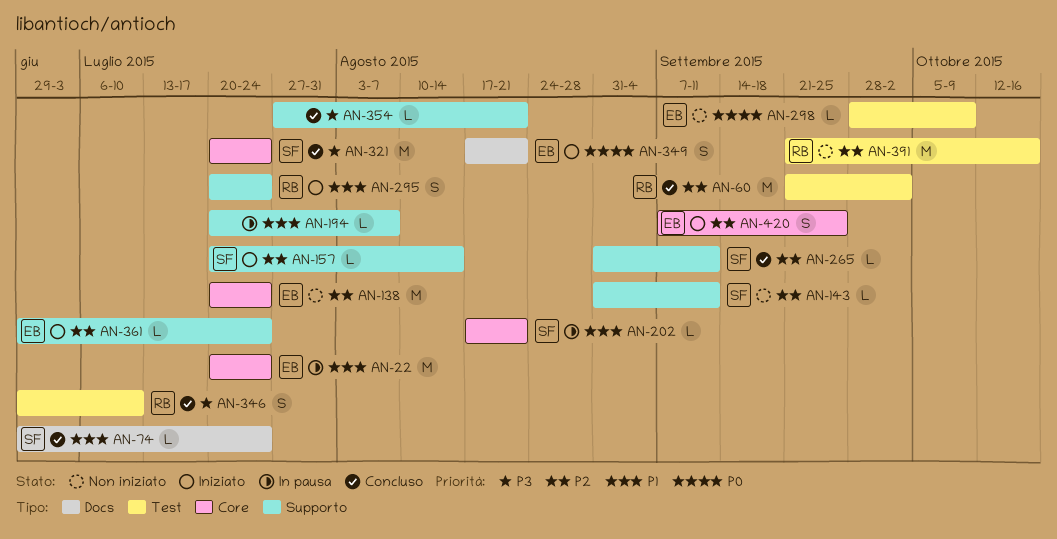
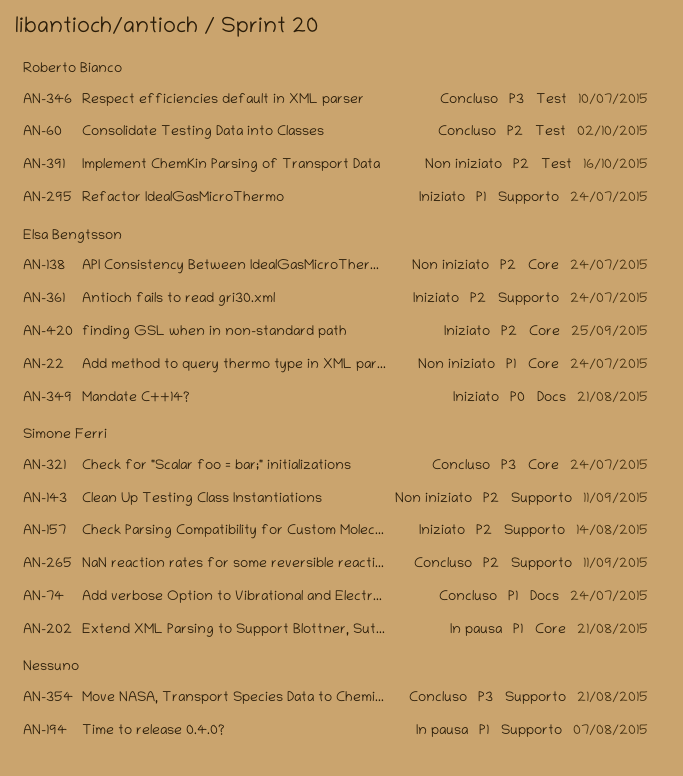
AN-22, status: In pausa -> Non iniziato
AN-298: present -> none

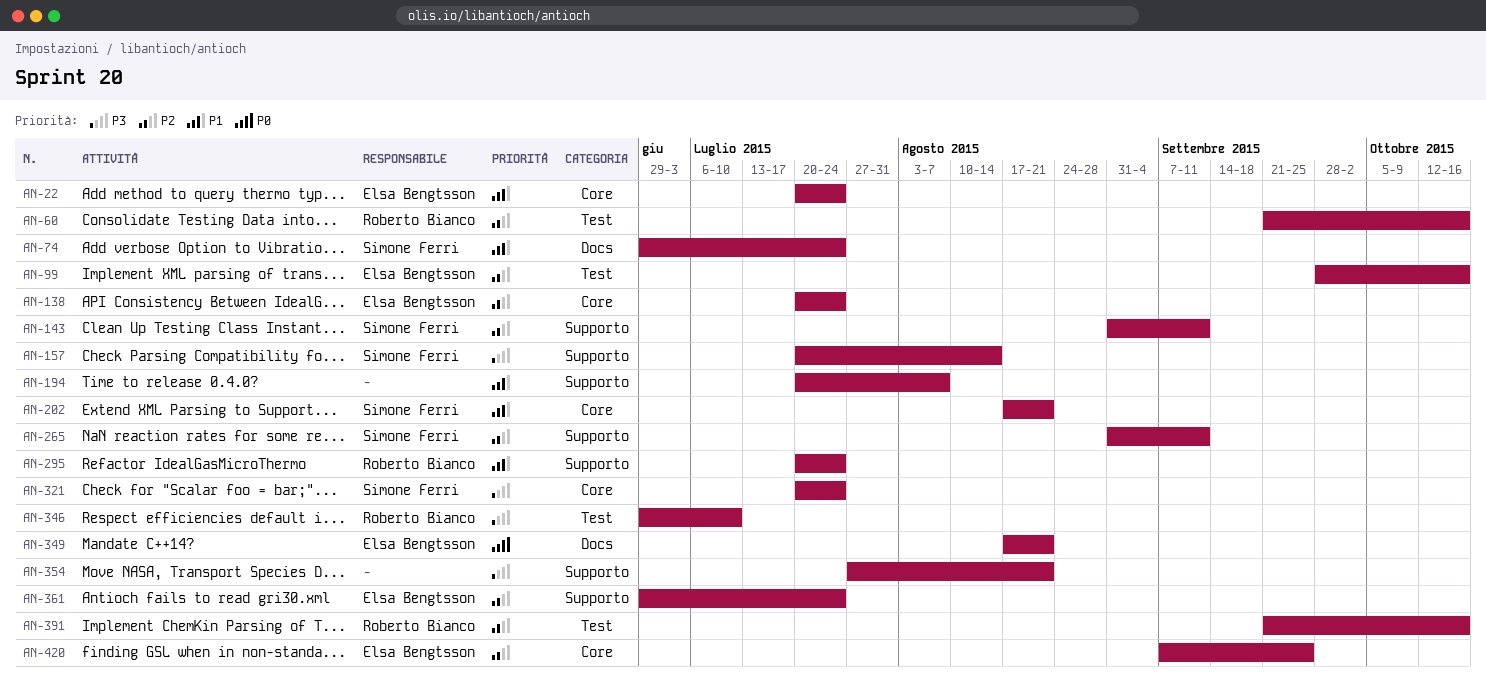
AN-60, due: Oct 2 -> Oct 16
AN-99: none -> present
AN-157, priority: P2 -> P3

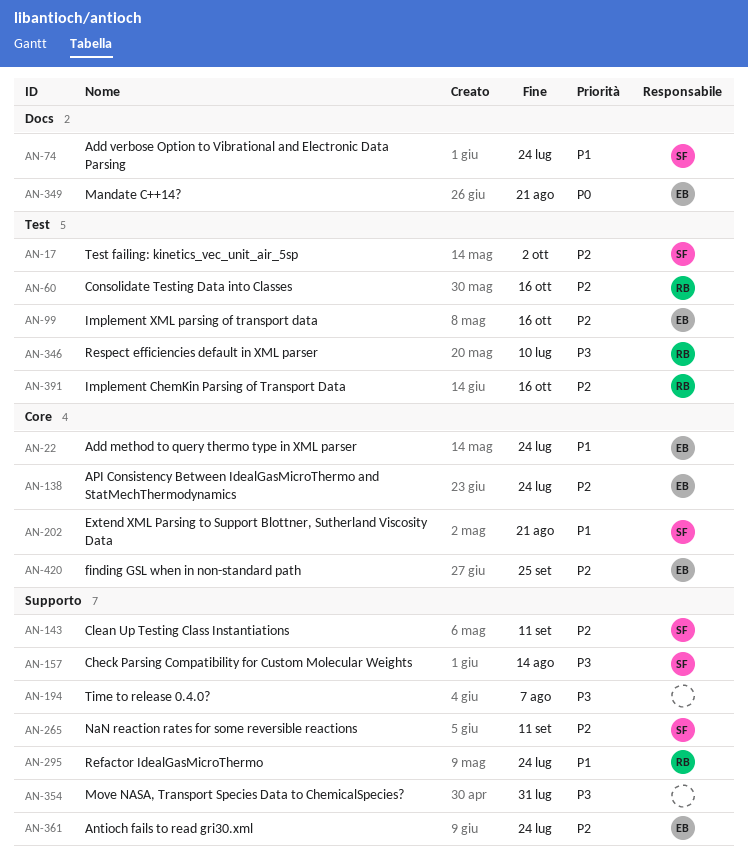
AN-17: none -> present
AN-194, priority: P1 -> P3
AN-321: present -> none
AN-354, due: Aug 21 -> Jul 31

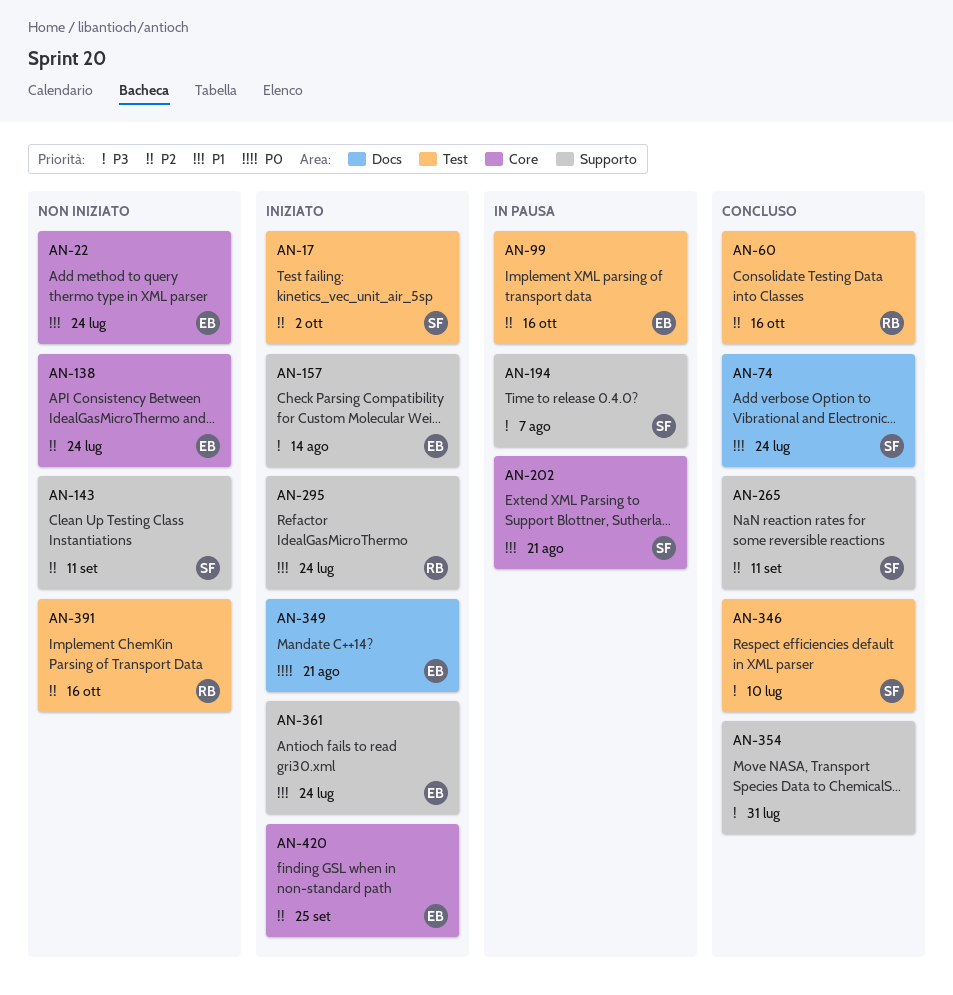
AN-157, owner: SF -> EB
AN-194, owner: none -> SF
AN-346, owner: RB -> SF
AN-361, priority: P2 -> P1

